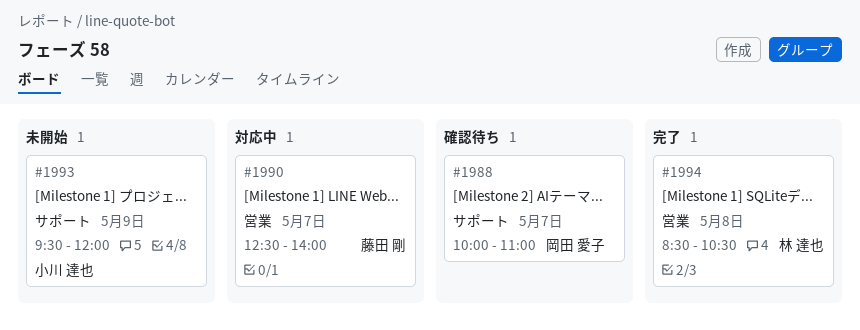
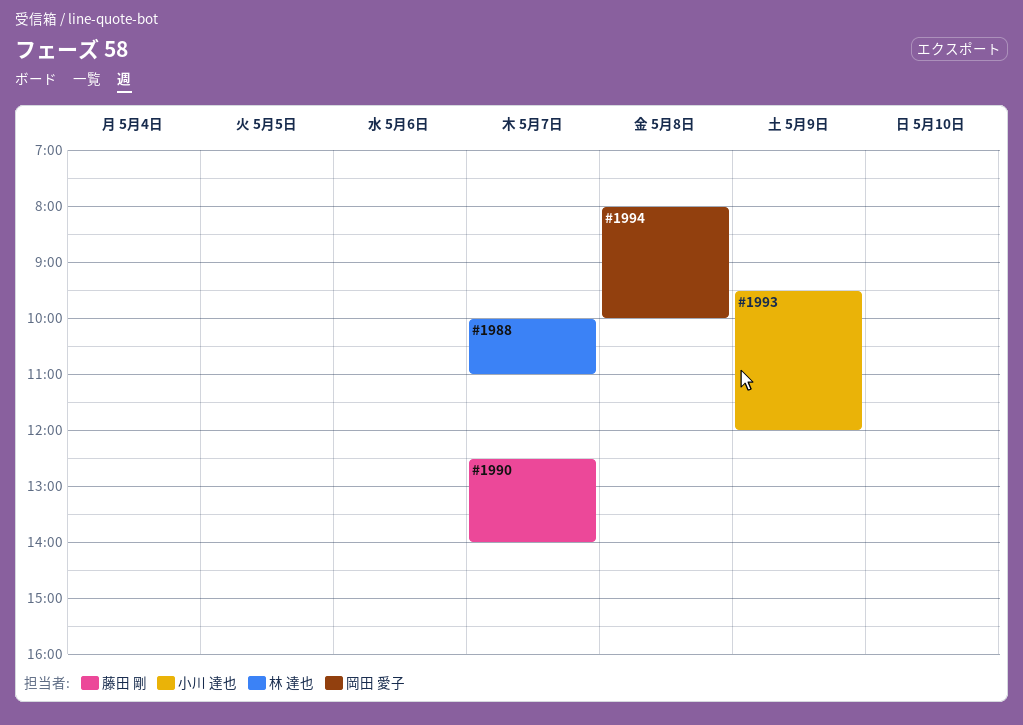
#1988, owner: 岡田 愛子 -> 林 達也
#1994, owner: 林 達也 -> 岡田 愛子
#1994, begins: 08:30 -> 08:00
#1994, ends: 10:30 -> 10:00

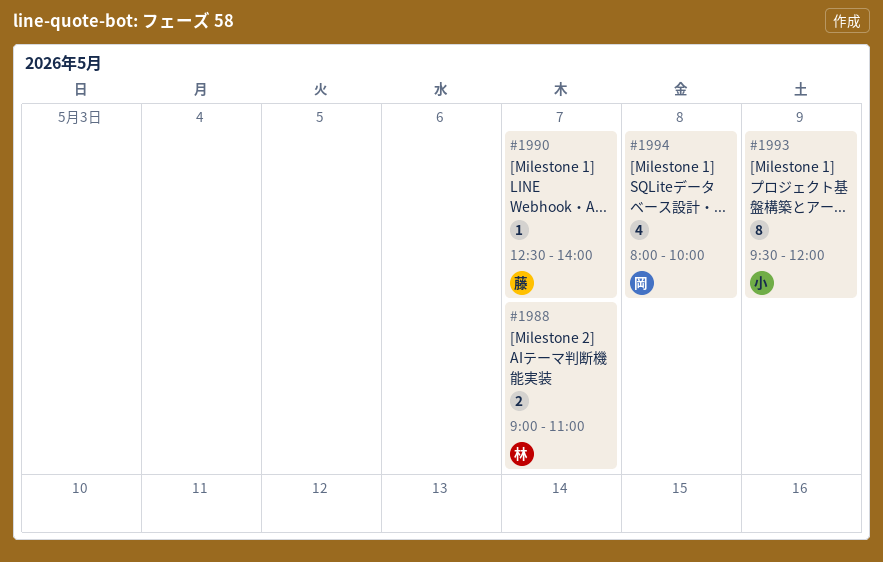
#1988, begins: 10:00 -> 09:00

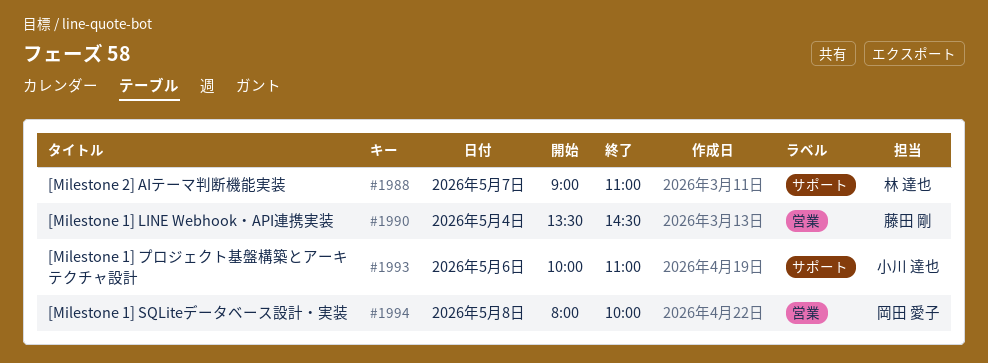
#1990, day: May 7 -> May 4
#1990, begins: 12:30 -> 13:30
#1990, ends: 14:00 -> 14:30
#1993, day: May 9 -> May 6
#1993, begins: 09:30 -> 10:00
#1993, ends: 12:00 -> 11:00

